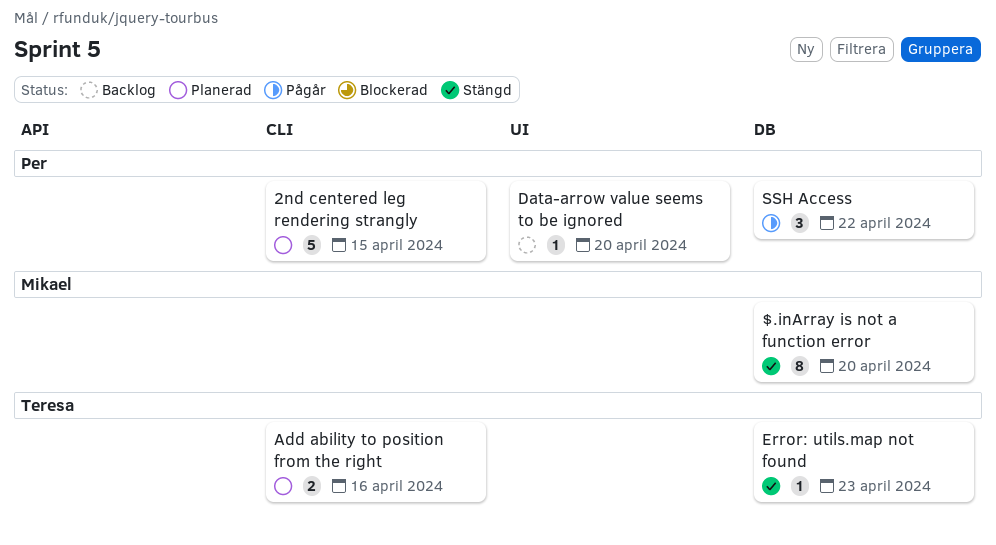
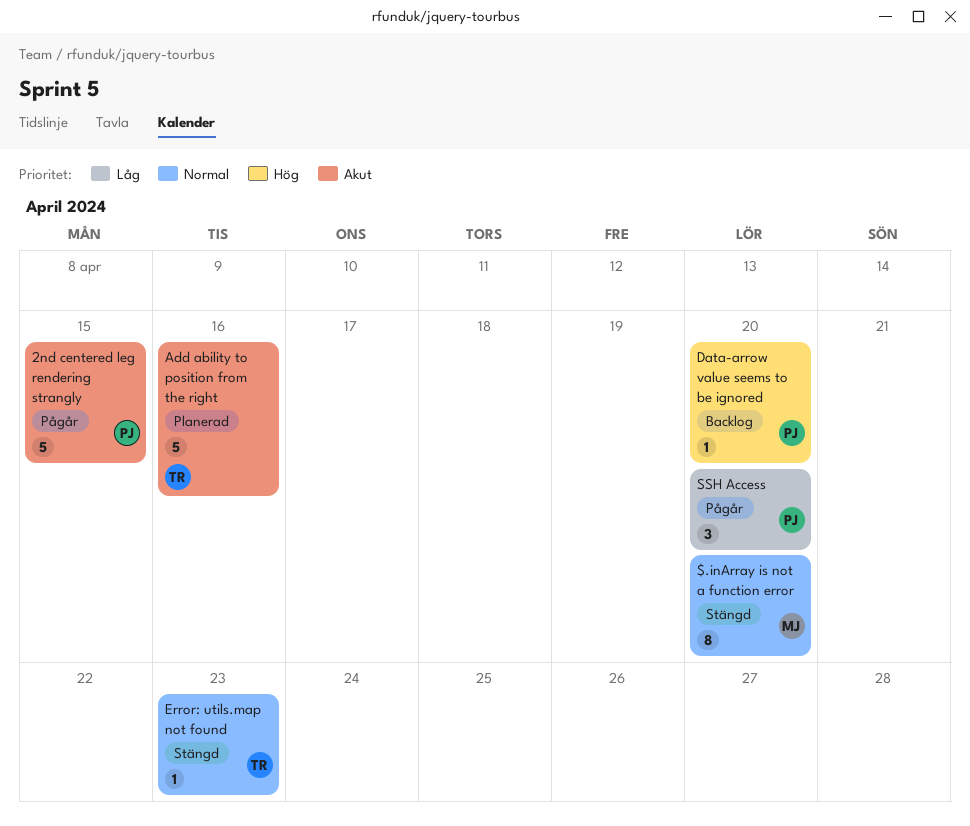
2nd centered leg rendering strangly, status: Planerad -> Pågår
Add ability to position from the right, estimate: 2 -> 5
SSH Access, due: Apr 22 -> Apr 20

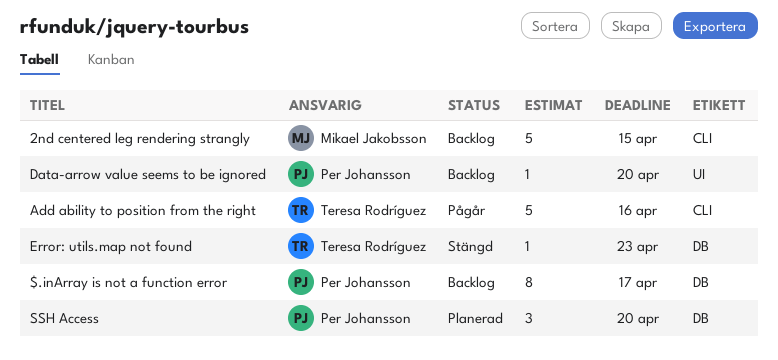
$.inArray is not a function error, status: Stängd -> Backlog
$.inArray is not a function error, owner: Mikael Jakobsson -> Per Johansson
$.inArray is not a function error, due: Apr 20 -> Apr 17
2nd centered leg rendering strangly, status: Pågår -> Backlog
2nd centered leg rendering strangly, owner: Per Johansson -> Mikael Jakobsson
Add ability to position from the right, status: Planerad -> Pågår
SSH Access, status: Pågår -> Planerad

